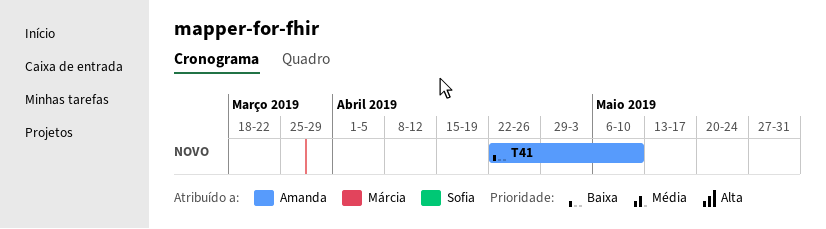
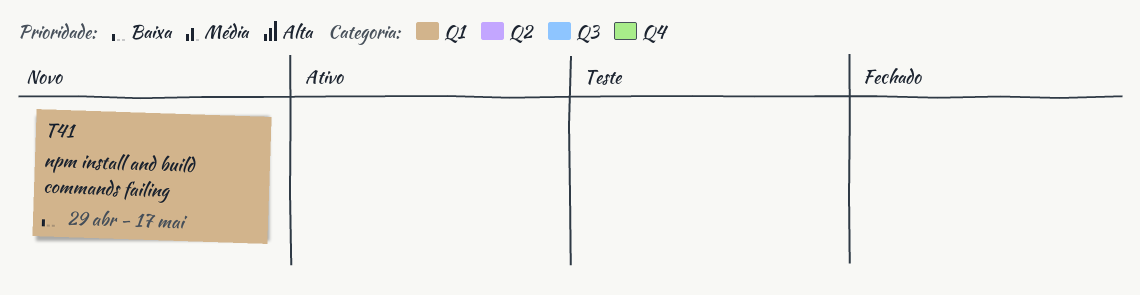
T41, start: Apr 22 -> Apr 29
T41, due: May 10 -> May 17

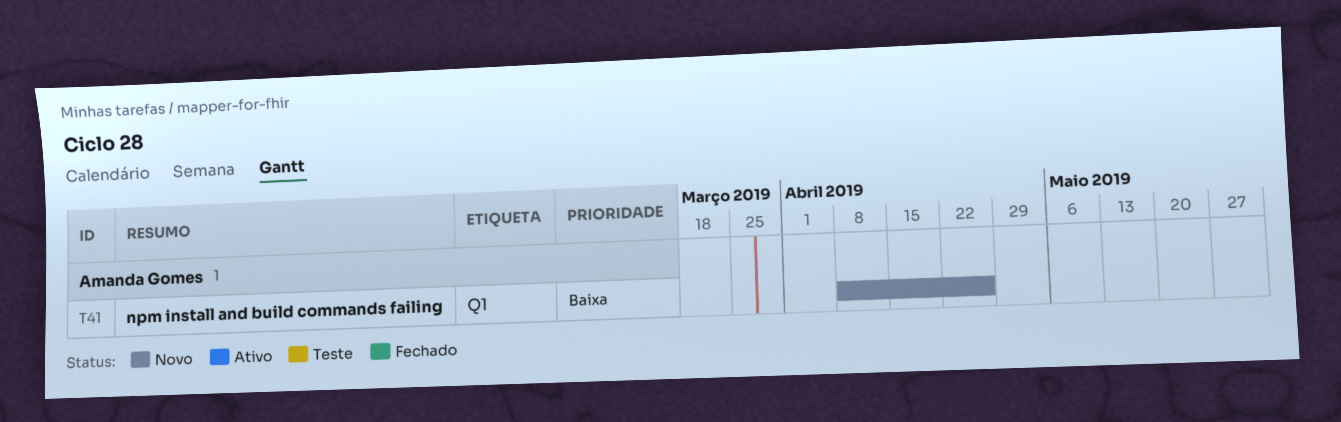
T41, start: Apr 29 -> Apr 8
T41, due: May 17 -> Apr 26

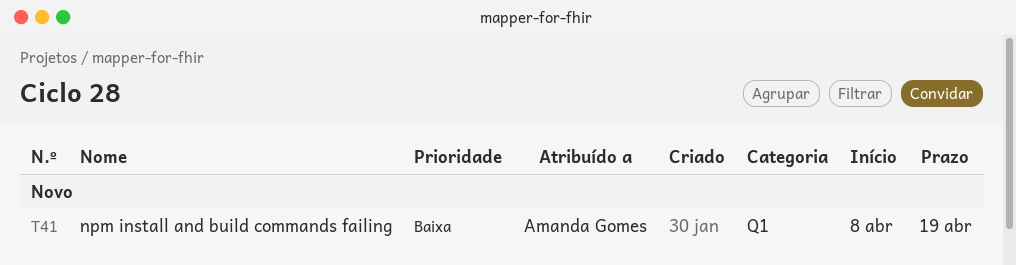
T41, due: Apr 26 -> Apr 19

